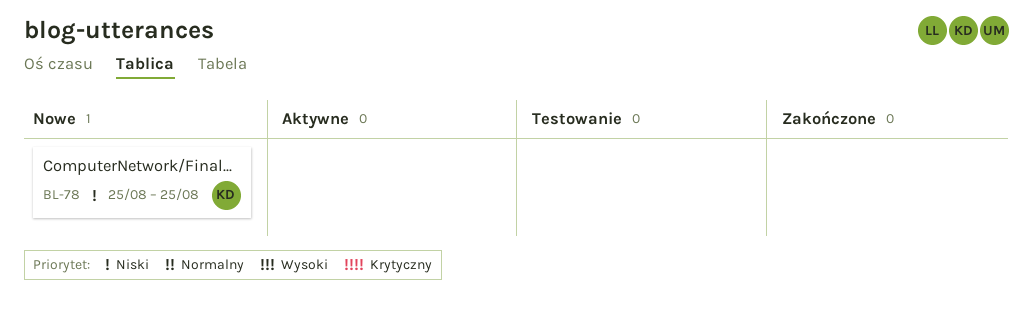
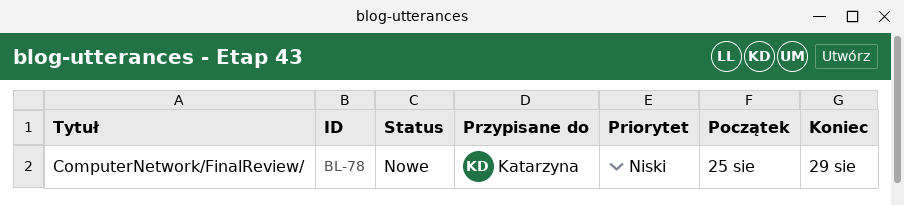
BL-78, due: Aug 25 -> Aug 29

